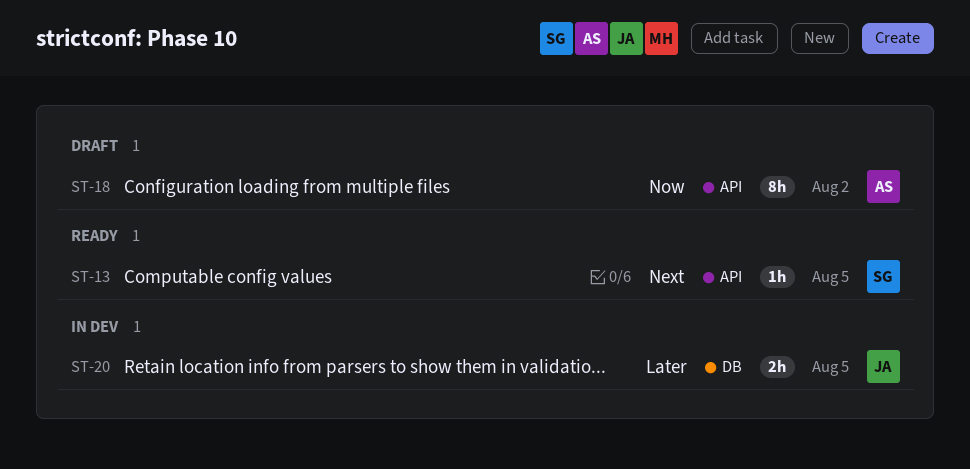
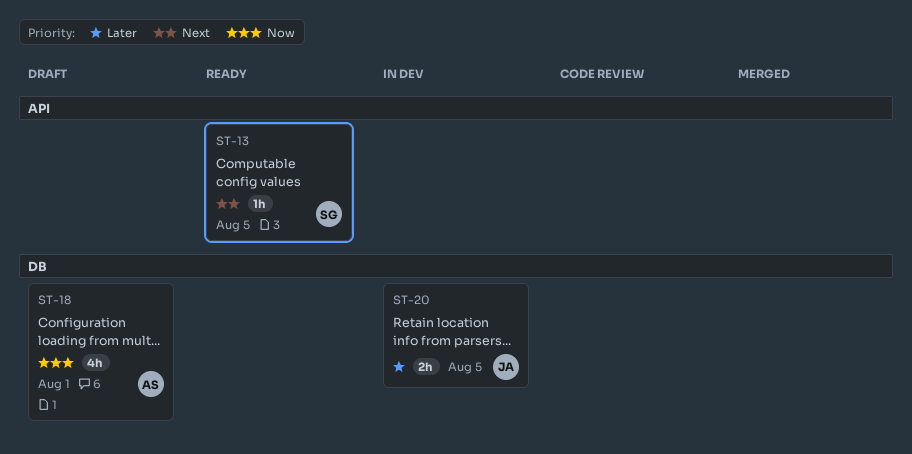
ST-18, label: API -> DB
ST-18, estimate: 8h -> 4h
ST-18, due: Aug 2 -> Aug 1

